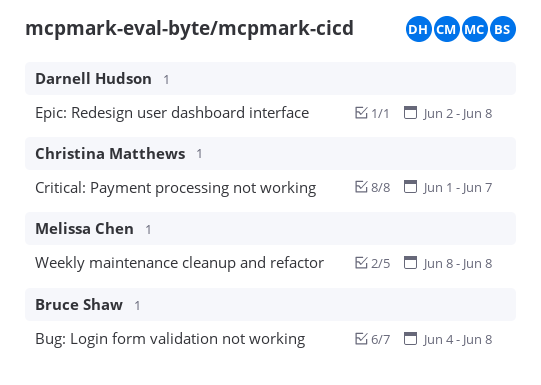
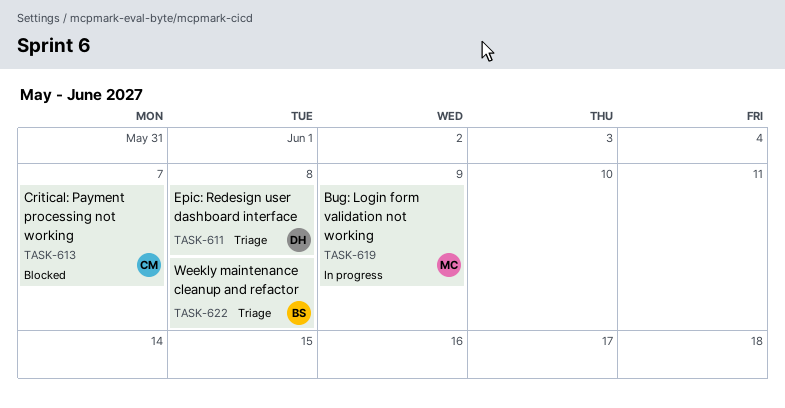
Bug: Login form validation not working, owner: Bruce Shaw -> Melissa Chen
Bug: Login form validation not working, due: Jun 8 -> Jun 9
Weekly maintenance cleanup and refactor, owner: Melissa Chen -> Bruce Shaw

